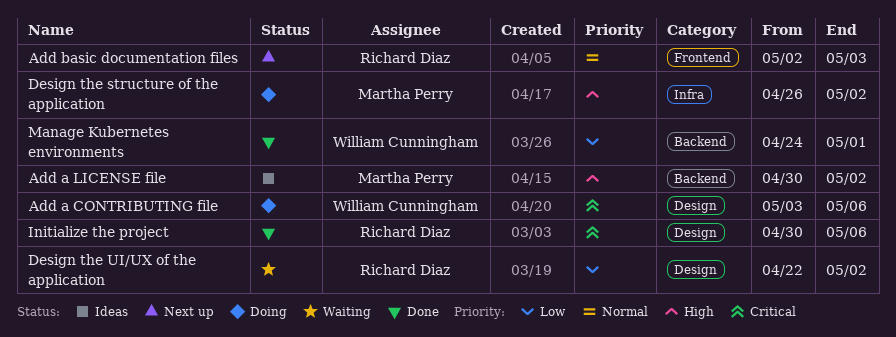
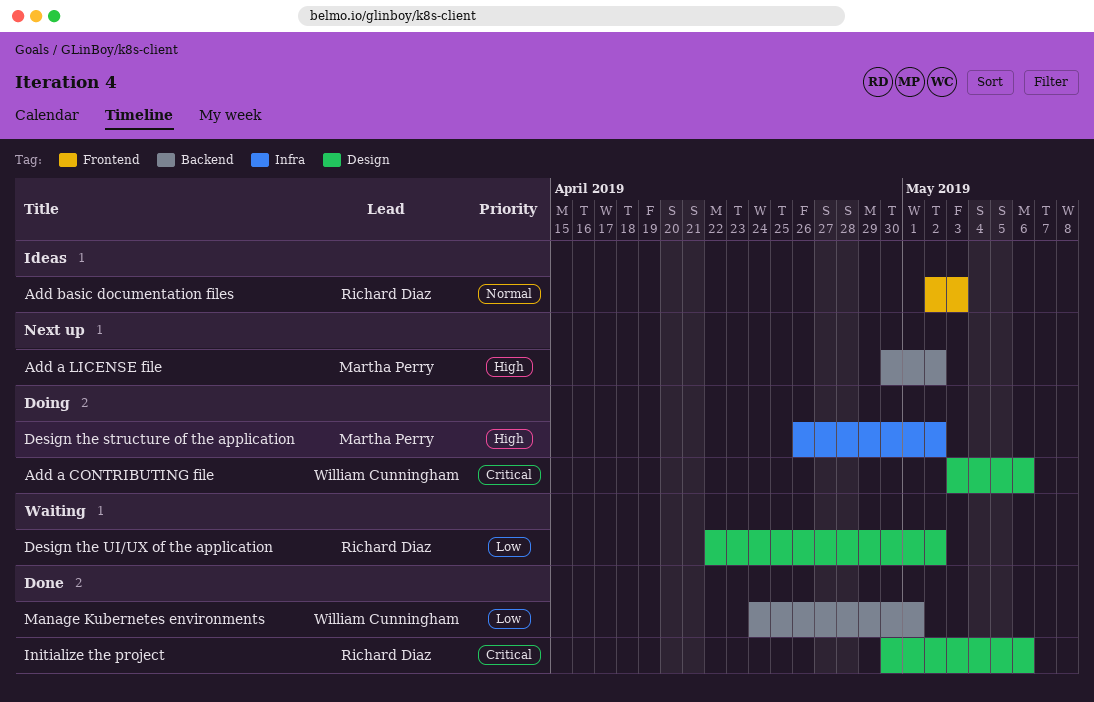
Add a LICENSE file, status: Ideas -> Next up
Add basic documentation files, status: Next up -> Ideas

